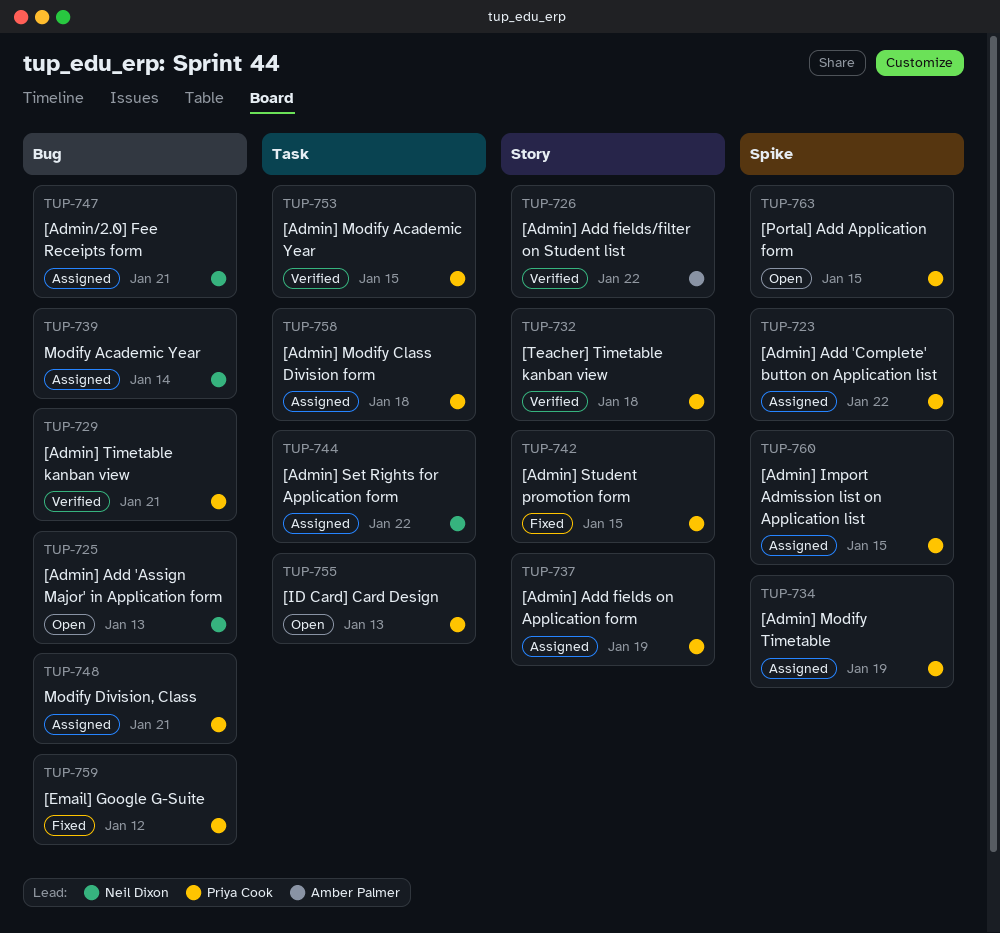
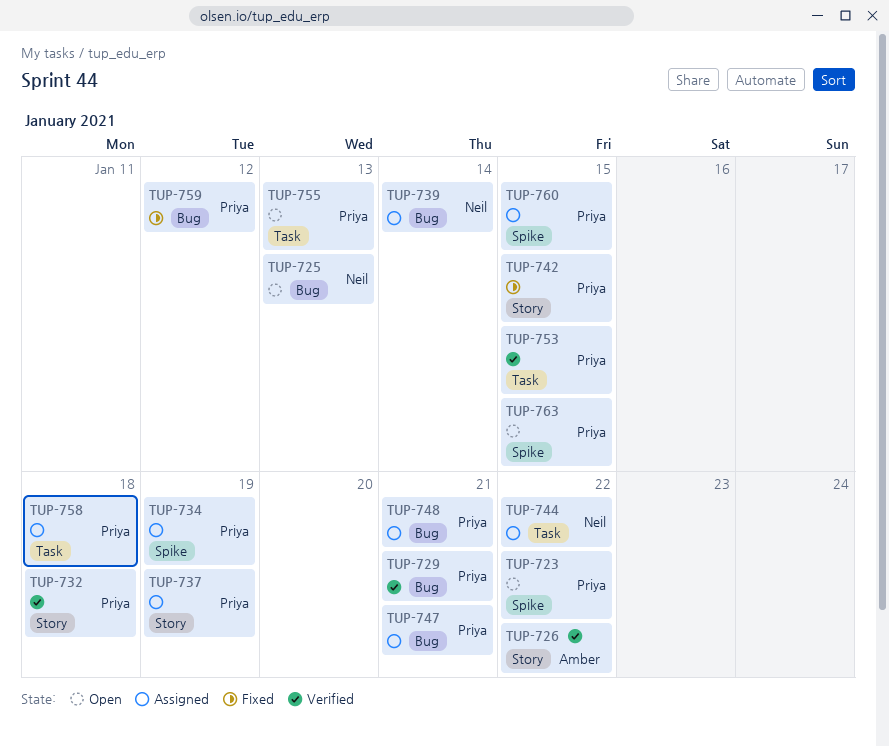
TUP-723, status: Assigned -> Open
TUP-747, owner: Neil Dixon -> Priya Cook

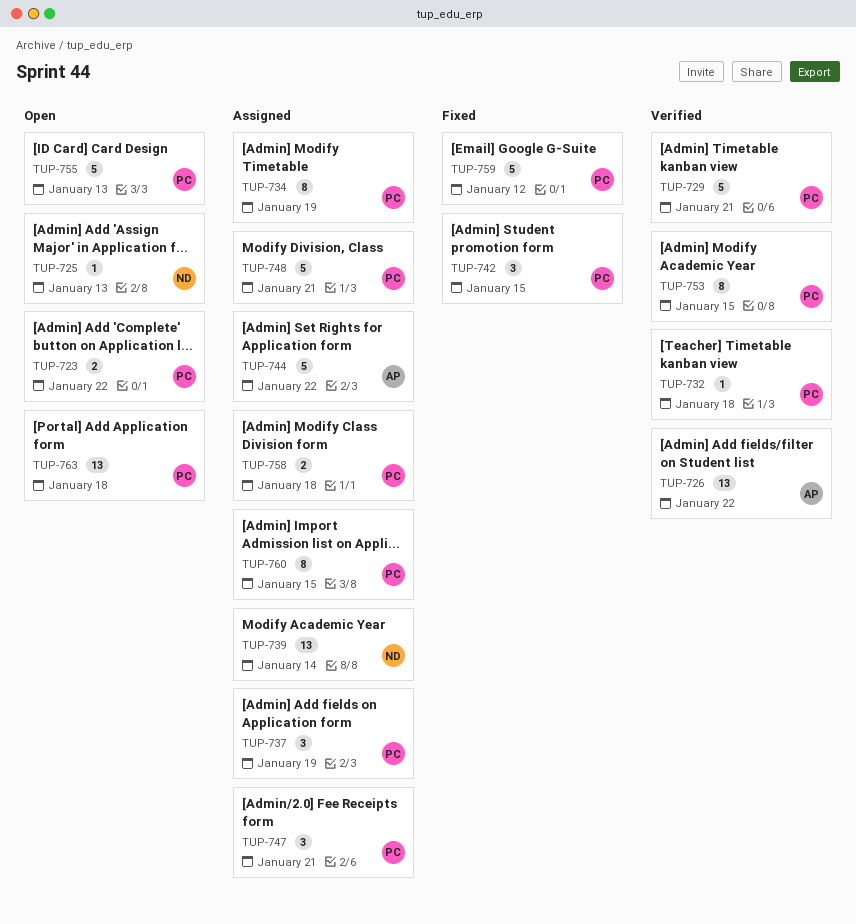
TUP-744, owner: Neil -> Amber
TUP-763, due: Jan 15 -> Jan 18

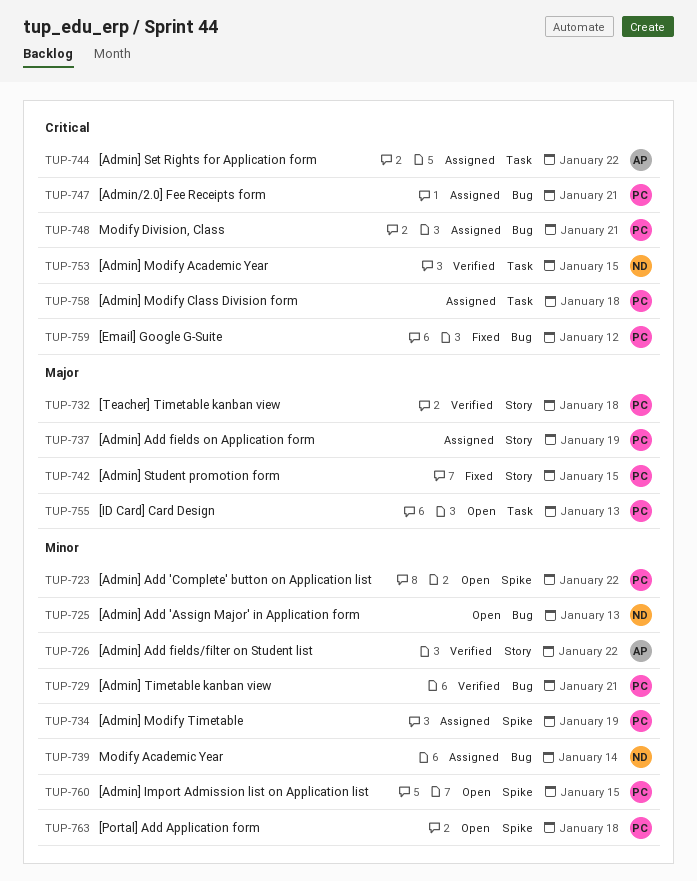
TUP-753, owner: PC -> ND
TUP-760, status: Assigned -> Open

